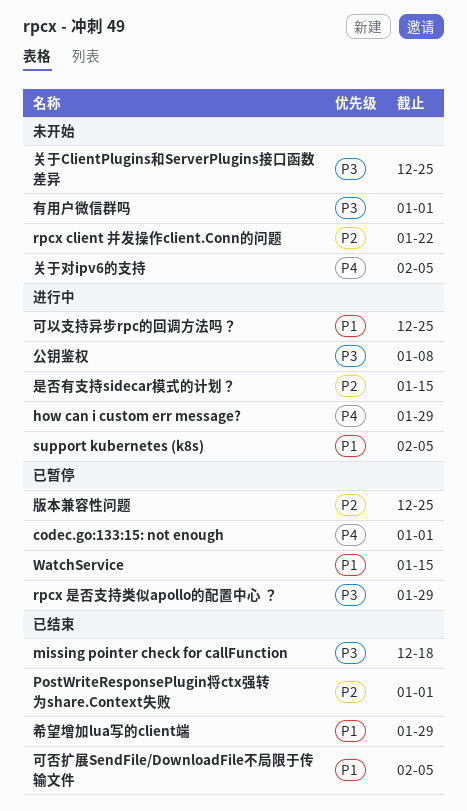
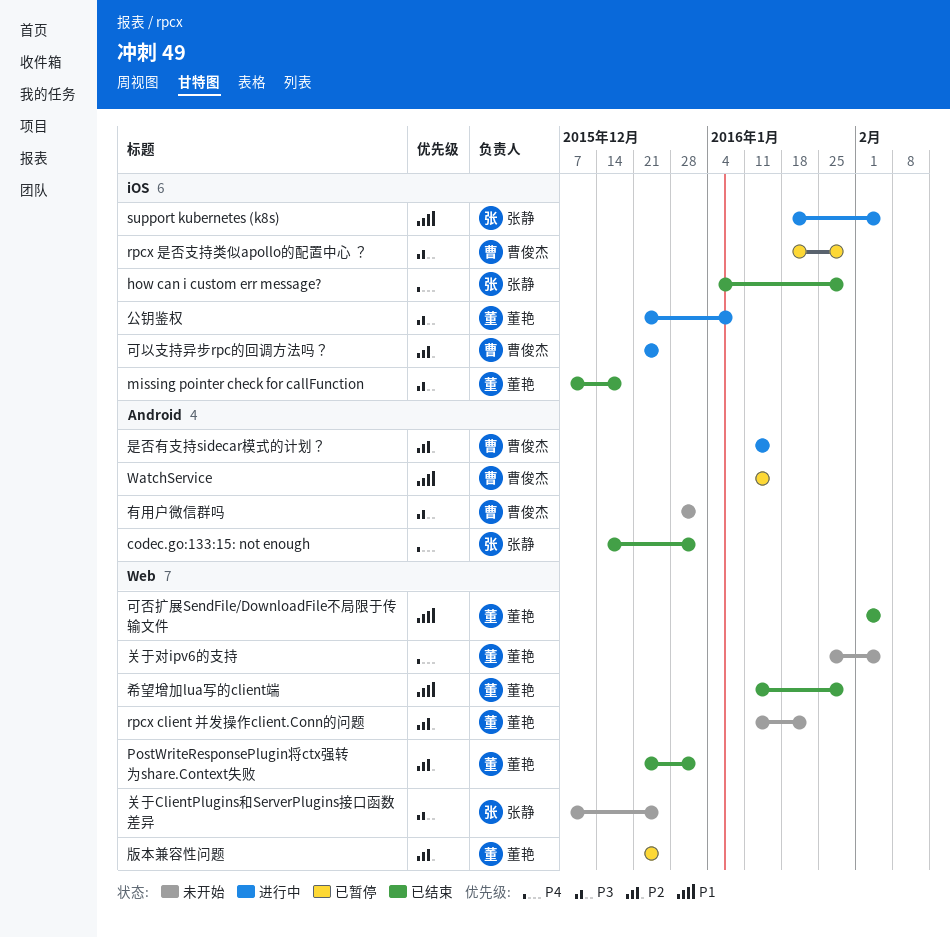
codec.go:133:15: not enough, status: 已暂停 -> 已结束
how can i custom err message?, status: 进行中 -> 已结束
可以支持异步rpc的回调方法吗？, priority: P1 -> P2

